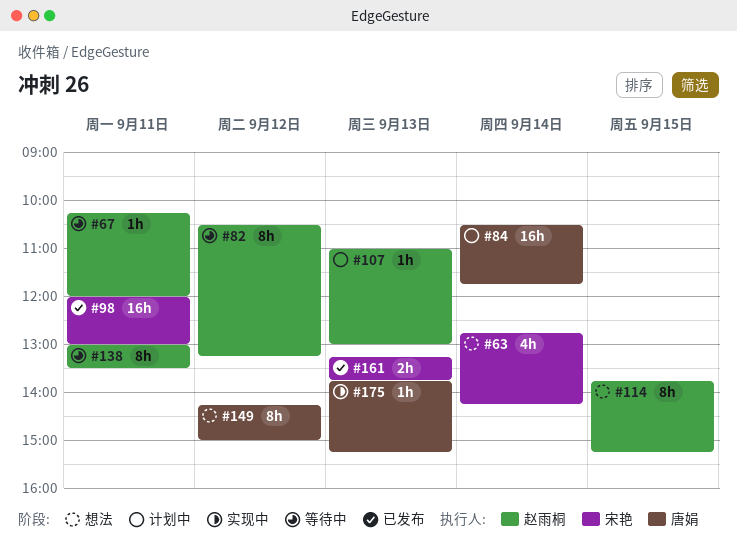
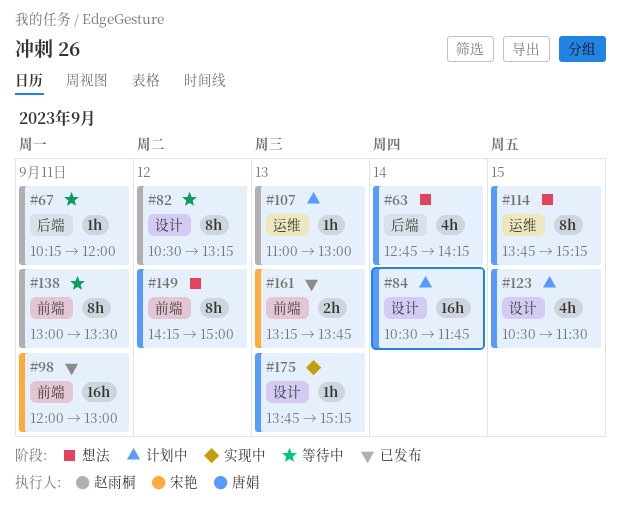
#63, owner: 宋艳 -> 唐娟
#114, owner: 赵雨桐 -> 唐娟
#123: none -> present

